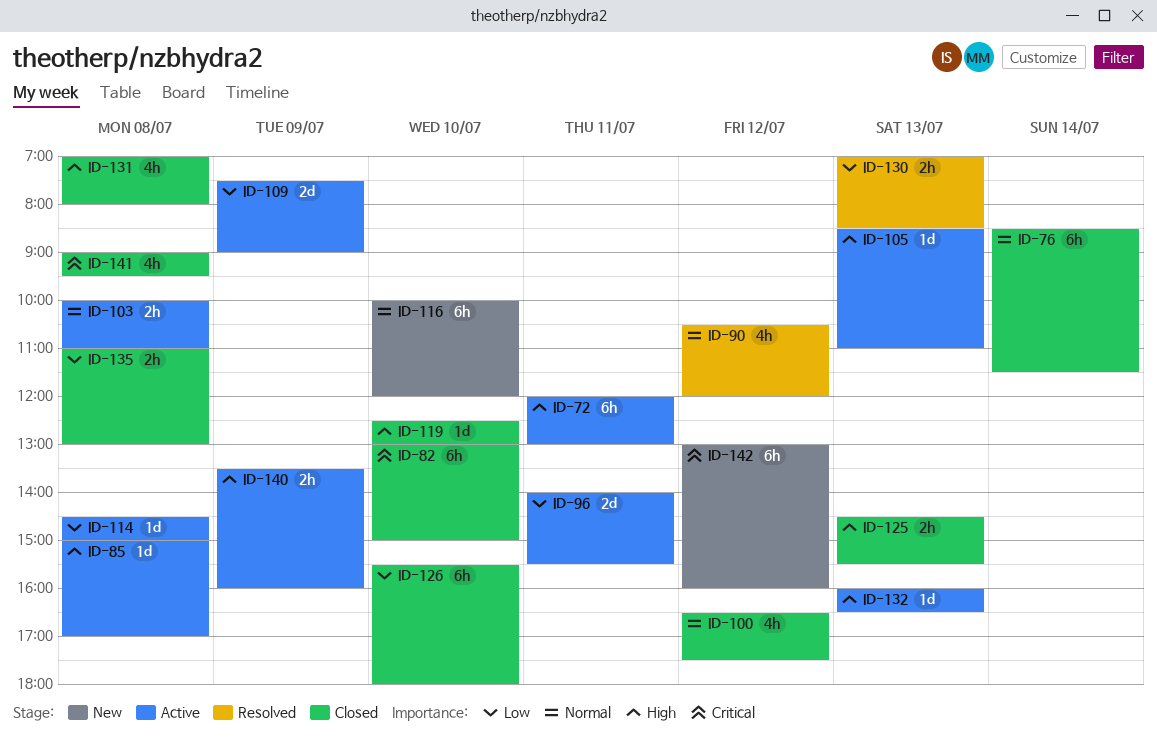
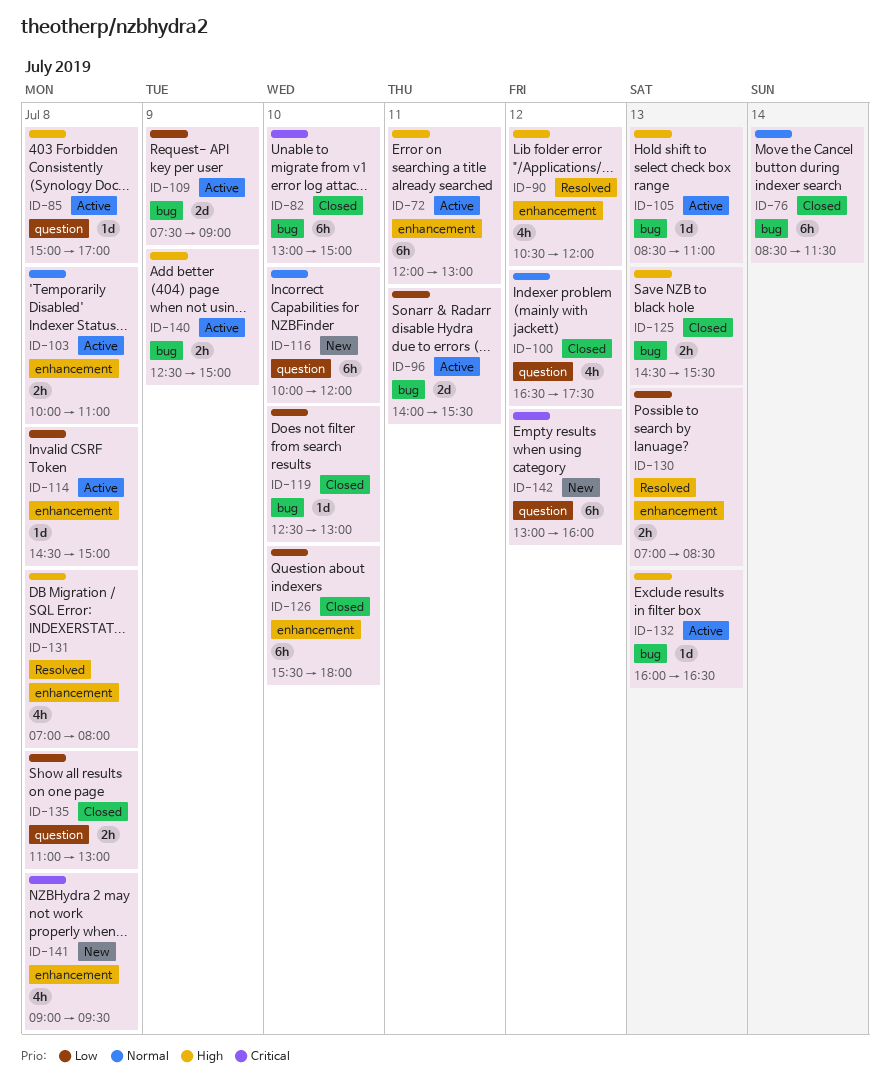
ID-90, priority: Normal -> High
ID-119, priority: High -> Low
ID-131, status: Closed -> Resolved
ID-140, begins: 13:30 -> 12:30
ID-140, ends: 16:00 -> 15:00
ID-141, status: Closed -> New

